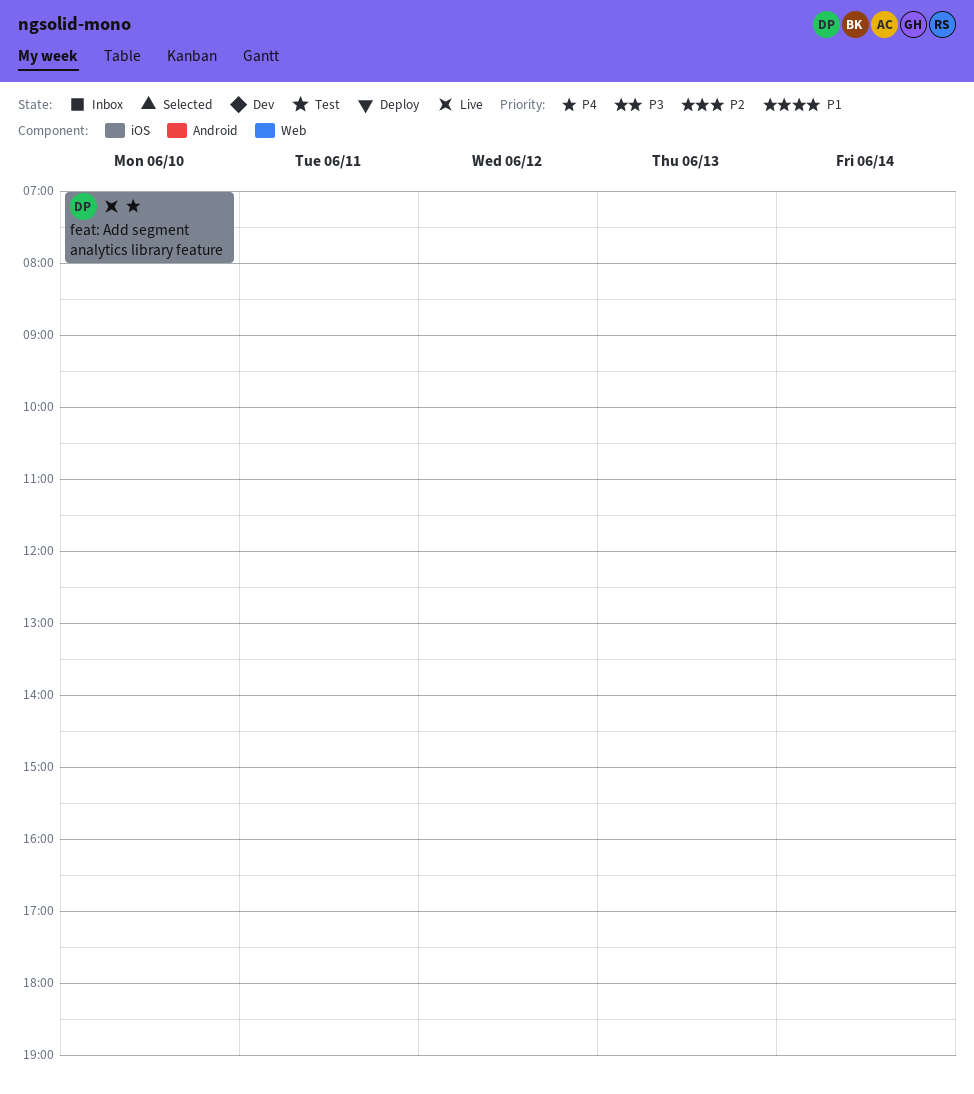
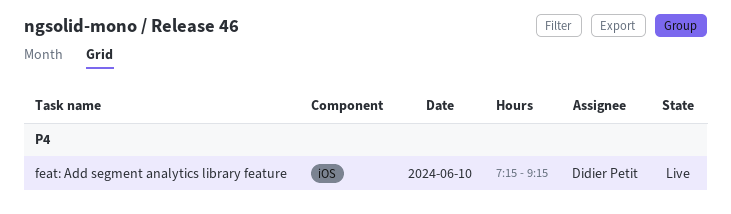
feat: Add segment analytics library feature, begins: 07:00 -> 07:15
feat: Add segment analytics library feature, ends: 08:00 -> 09:15

